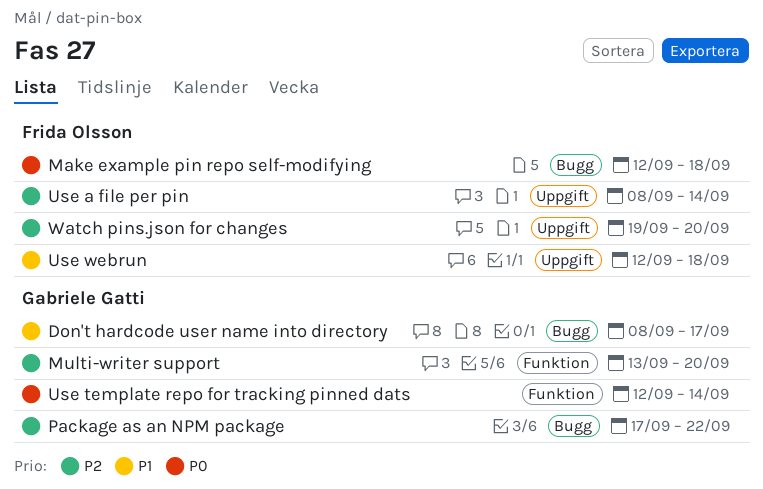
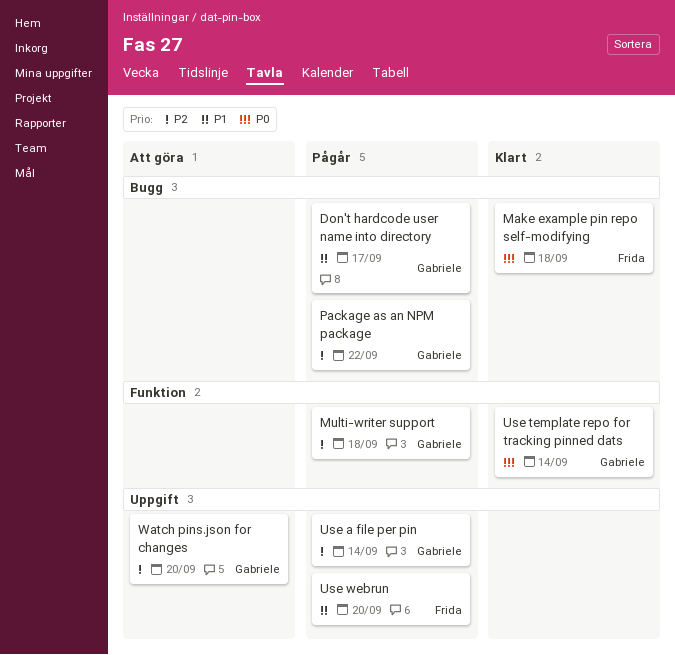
Multi-writer support, due: Sep 20 -> Sep 18
Use a file per pin, owner: Frida Olsson -> Gabriele Gatti
Use webrun, due: Sep 18 -> Sep 20
Watch pins.json for changes, owner: Frida Olsson -> Gabriele Gatti

